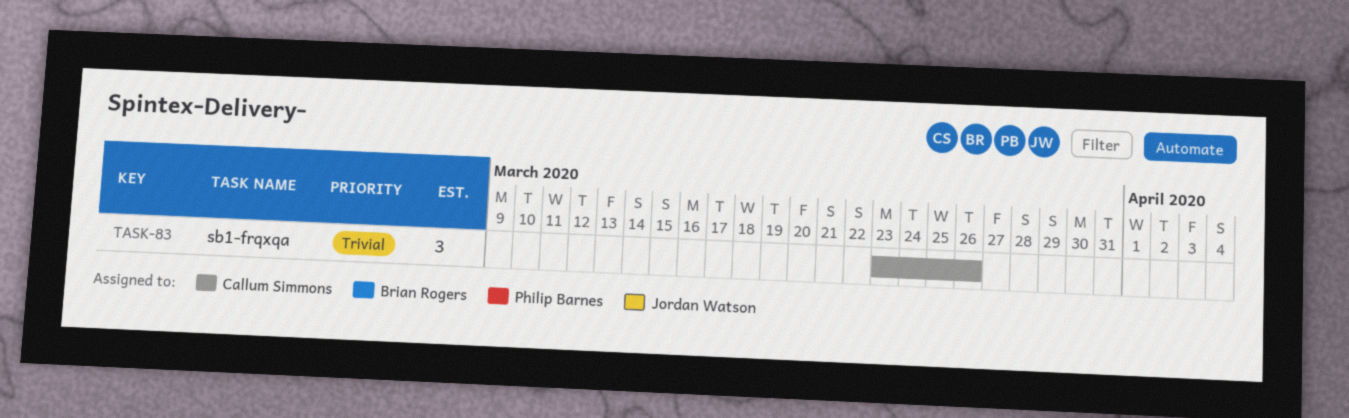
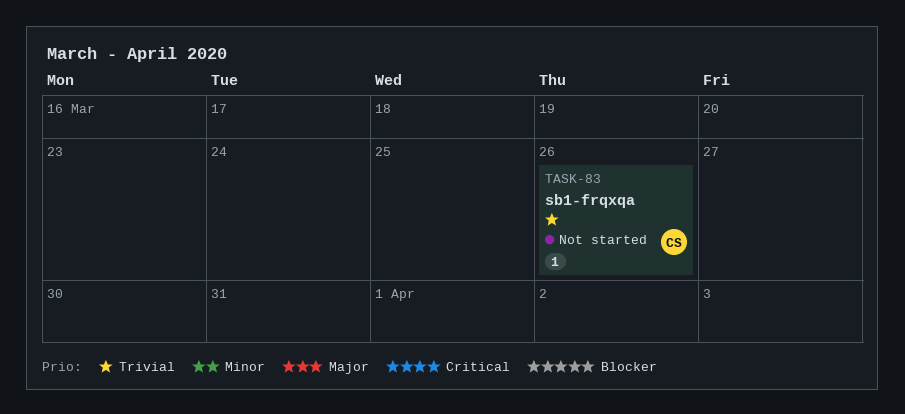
TASK-83, estimate: 3 -> 1

